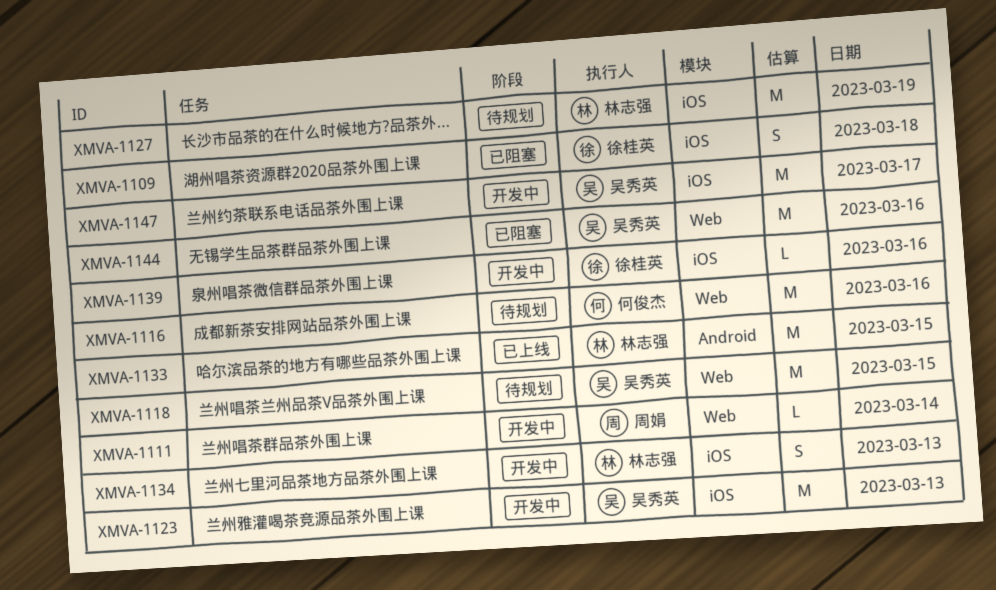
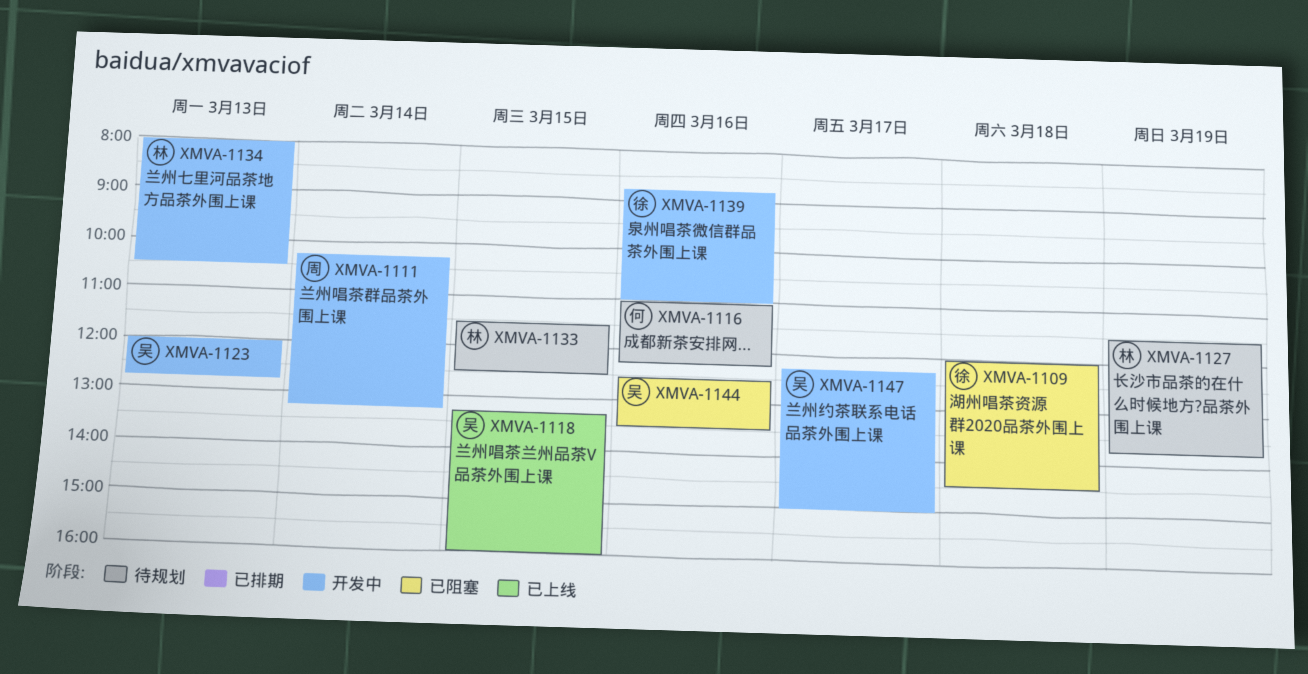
XMVA-1118, status: 待规划 -> 已上线
XMVA-1133, status: 已上线 -> 待规划

